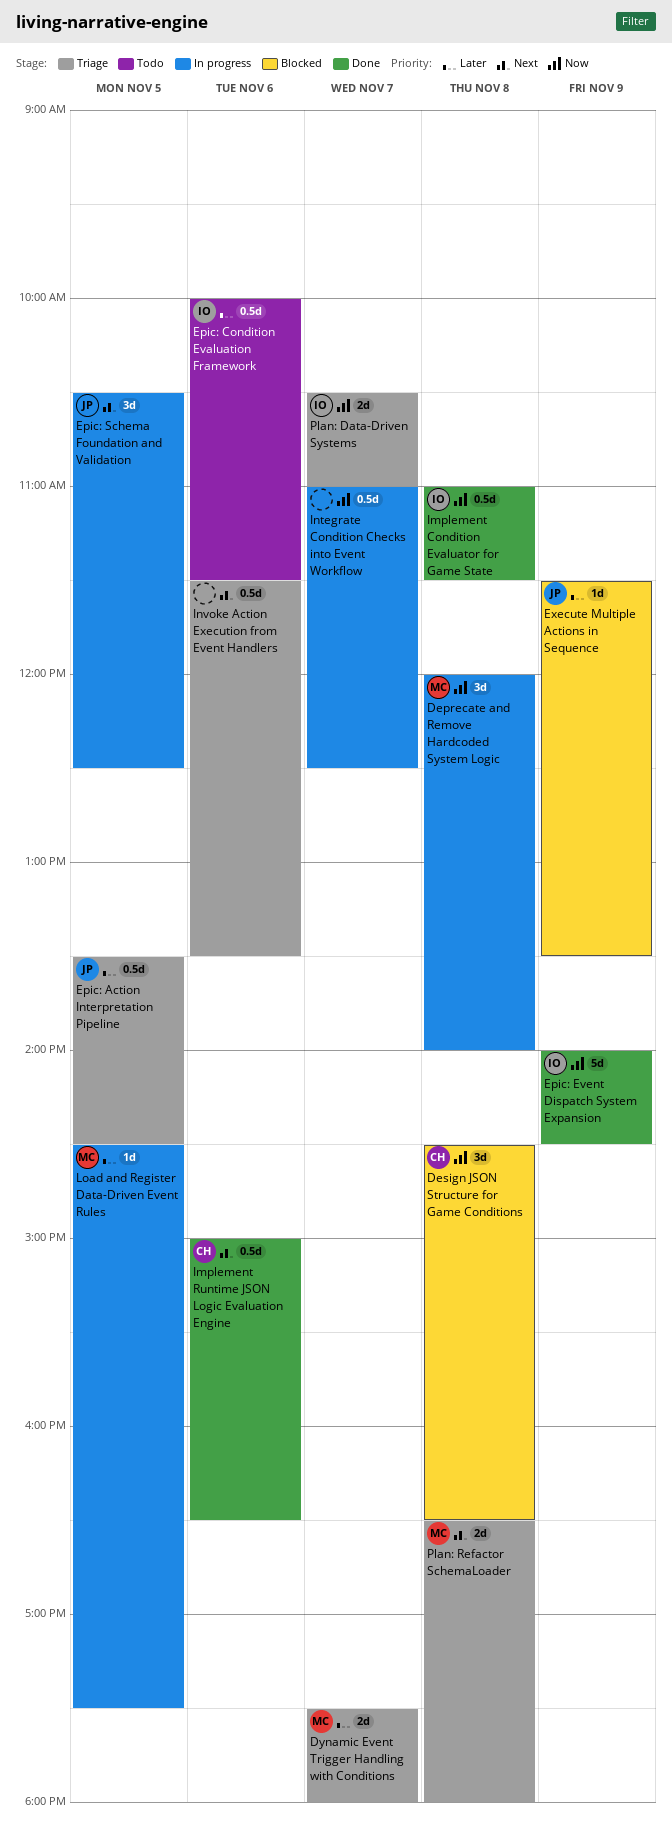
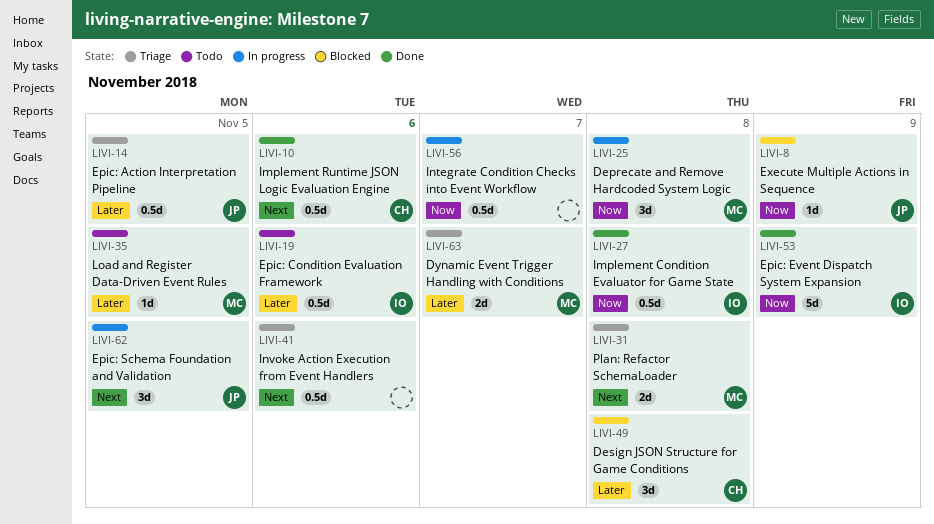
Design JSON Structure for Game Conditions, priority: Now -> Later
Execute Multiple Actions in Sequence, priority: Later -> Now
Load and Register Data-Driven Event Rules, status: In progress -> Todo
Plan: Data-Driven Systems: present -> none

